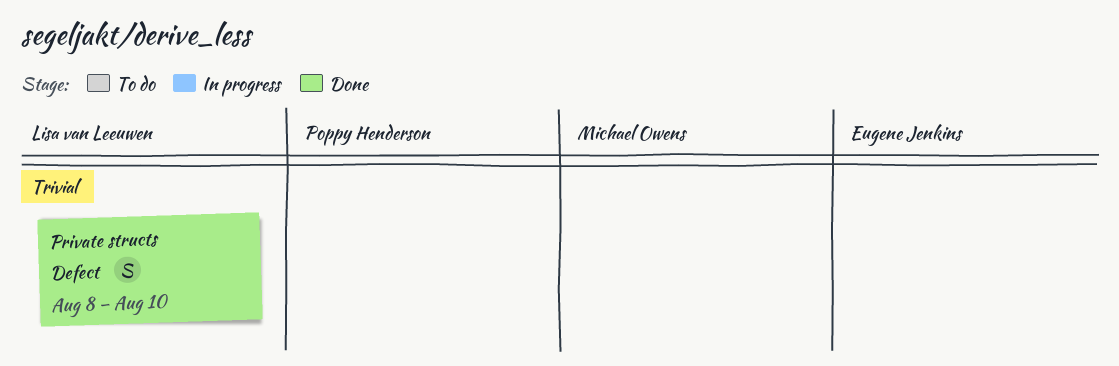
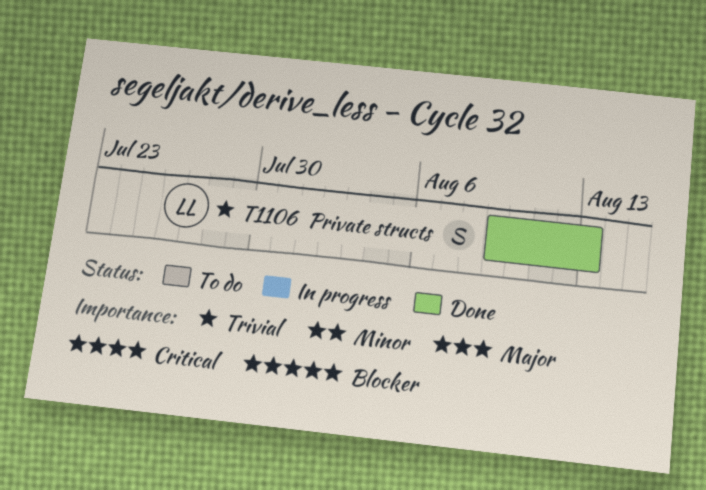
Private structs, start: Aug 8 -> Aug 9
Private structs, due: Aug 10 -> Aug 13

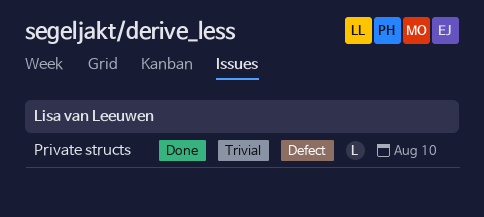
Private structs, estimate: S -> L
Private structs, due: Aug 13 -> Aug 10

